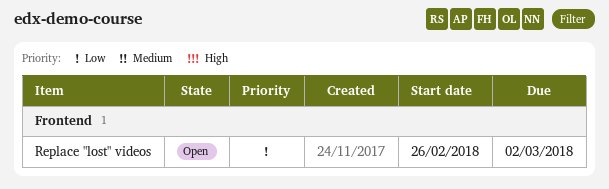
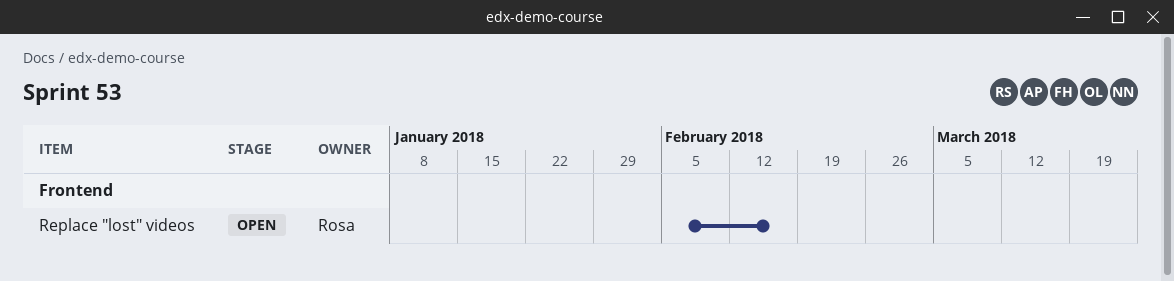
Replace "lost" videos, start: Feb 26 -> Feb 5
Replace "lost" videos, due: Mar 2 -> Feb 16

